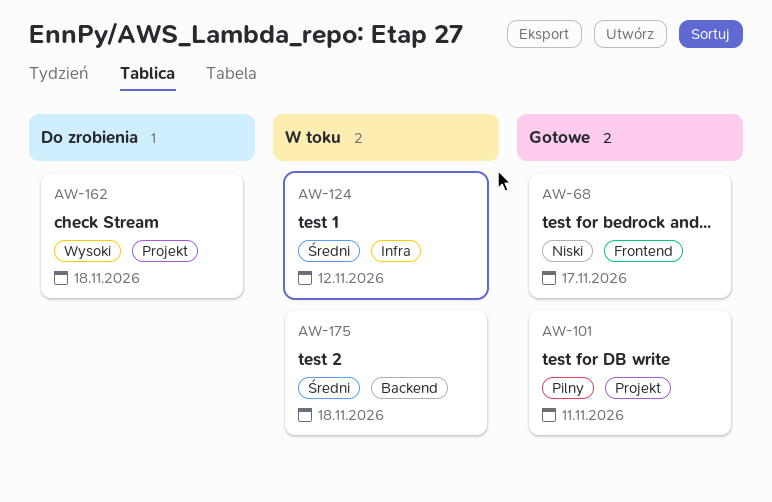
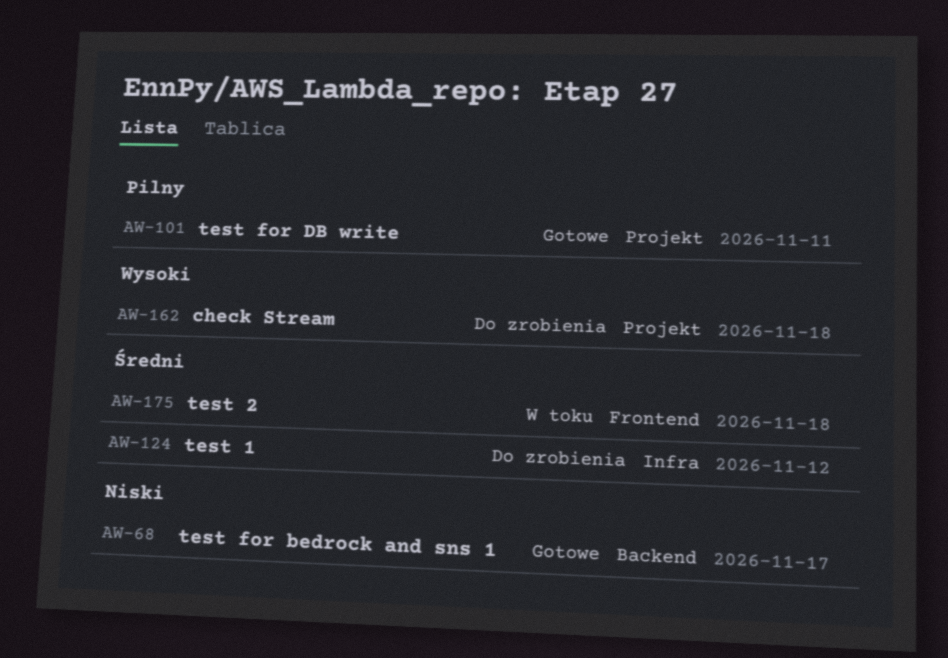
AW-68, label: Frontend -> Backend
AW-124, status: W toku -> Do zrobienia
AW-175, label: Backend -> Frontend

